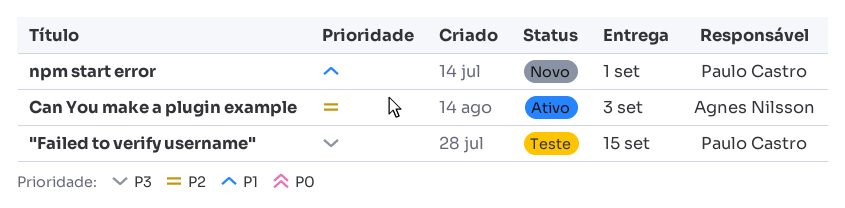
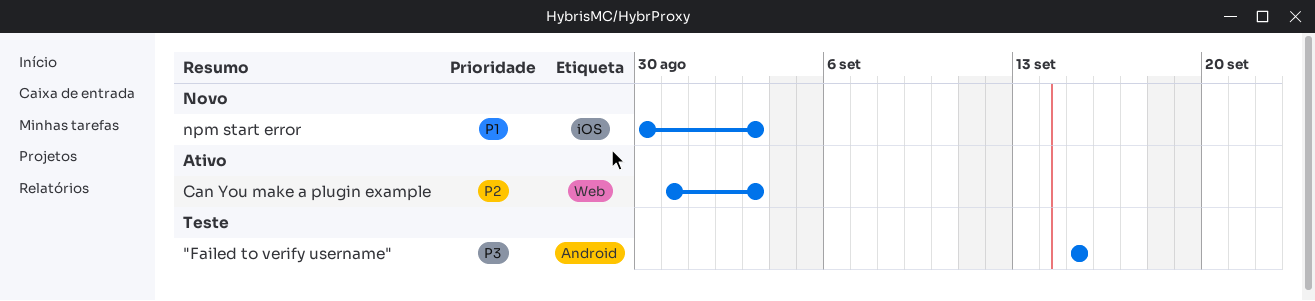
npm start error, due: Sep 1 -> Sep 3

